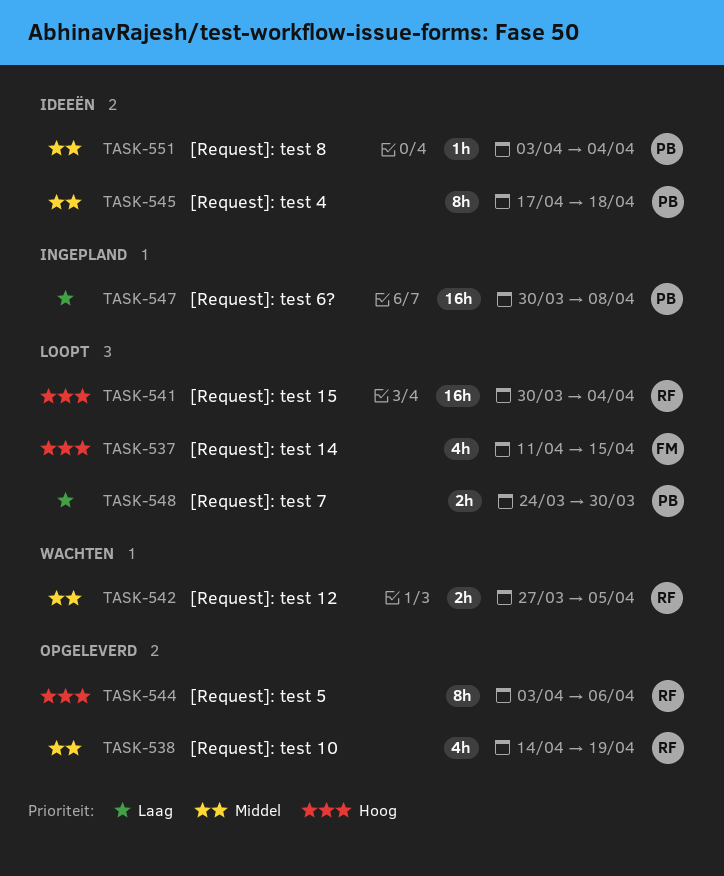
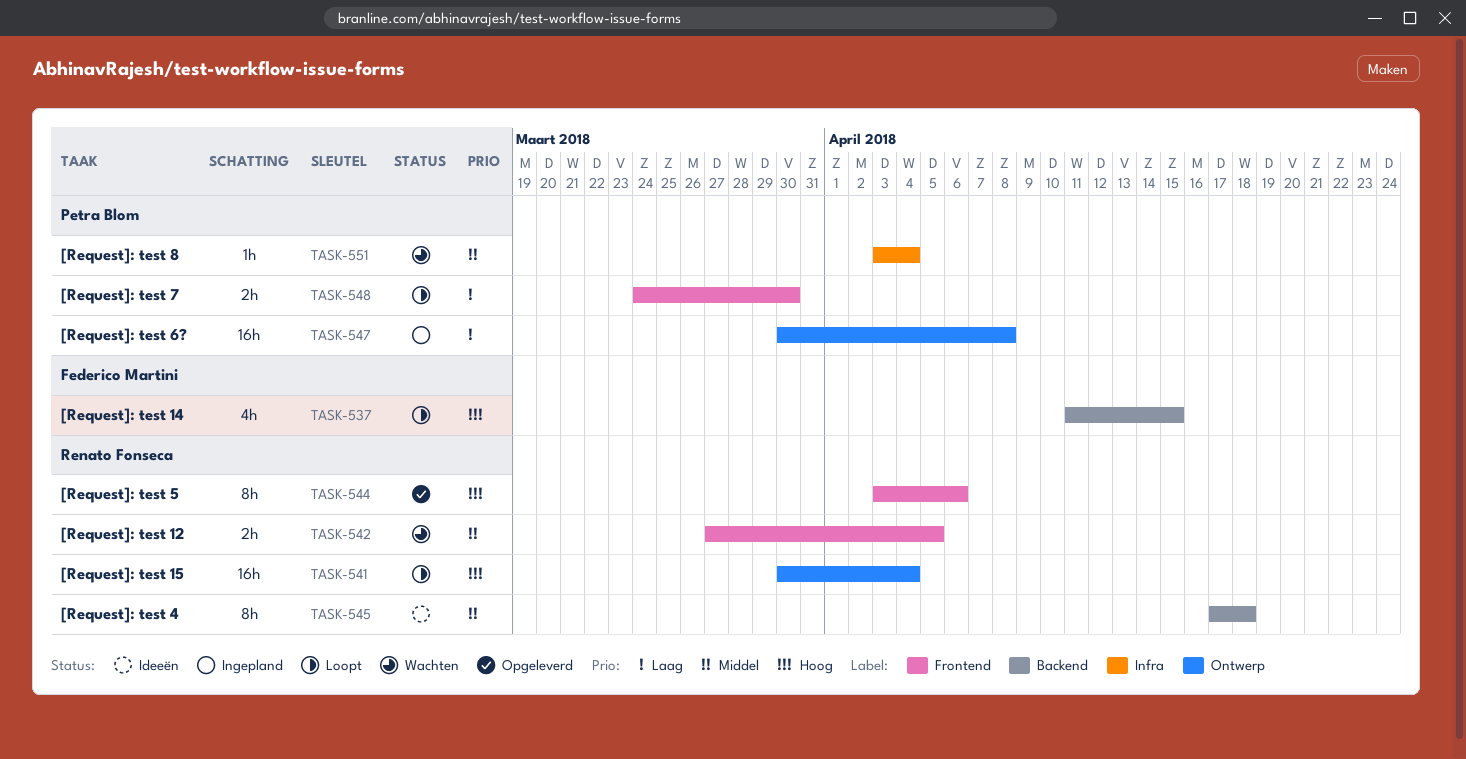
TASK-538: present -> none
TASK-545, owner: Petra Blom -> Renato Fonseca
TASK-551, status: Ideeën -> Wachten

